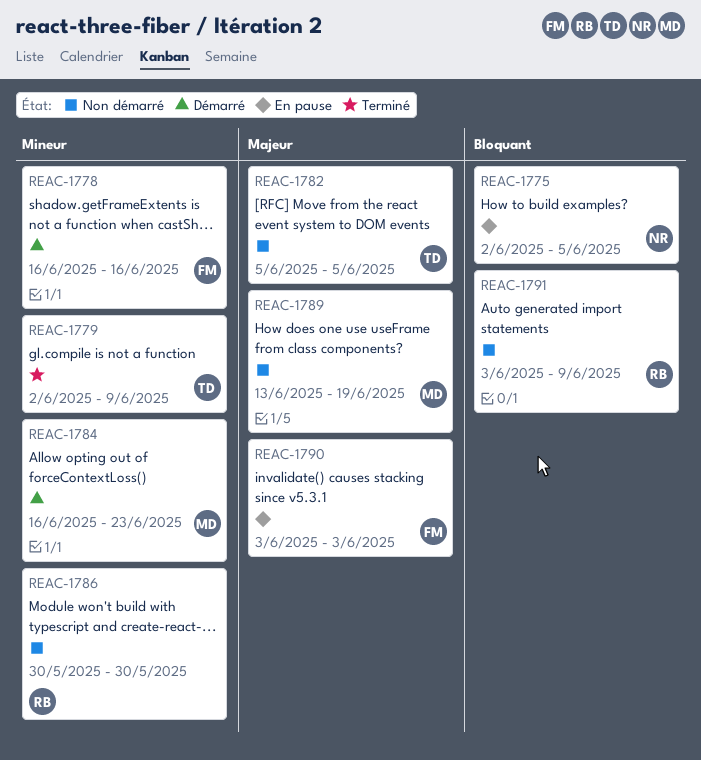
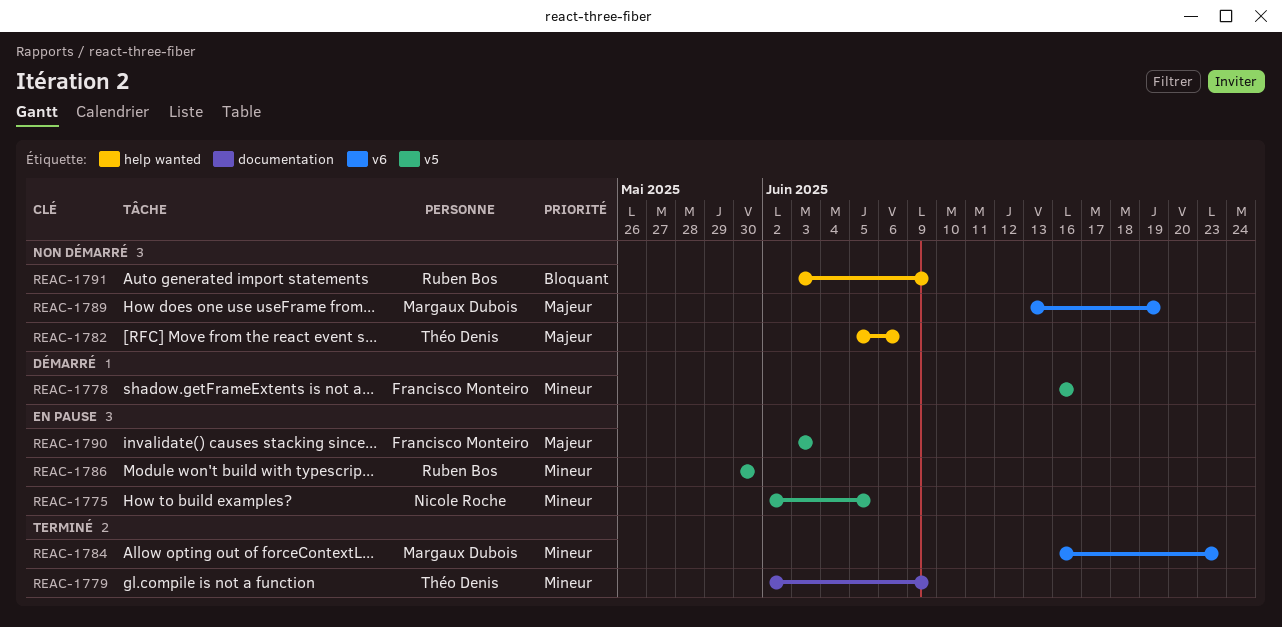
REAC-1775, priority: Bloquant -> Mineur
REAC-1782, due: Jun 5 -> Jun 6
REAC-1784, status: Démarré -> Terminé
REAC-1786, status: Non démarré -> En pause

